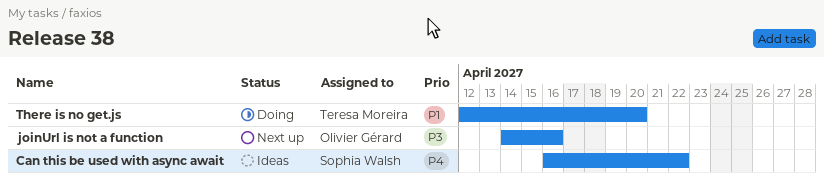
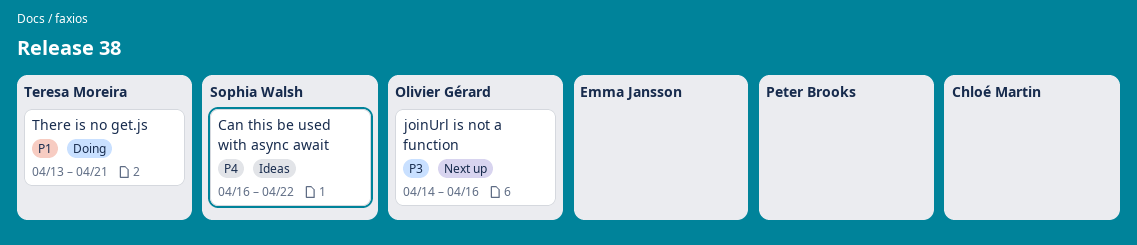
There is no get.js, start: Apr 12 -> Apr 13
There is no get.js, due: Apr 20 -> Apr 21

